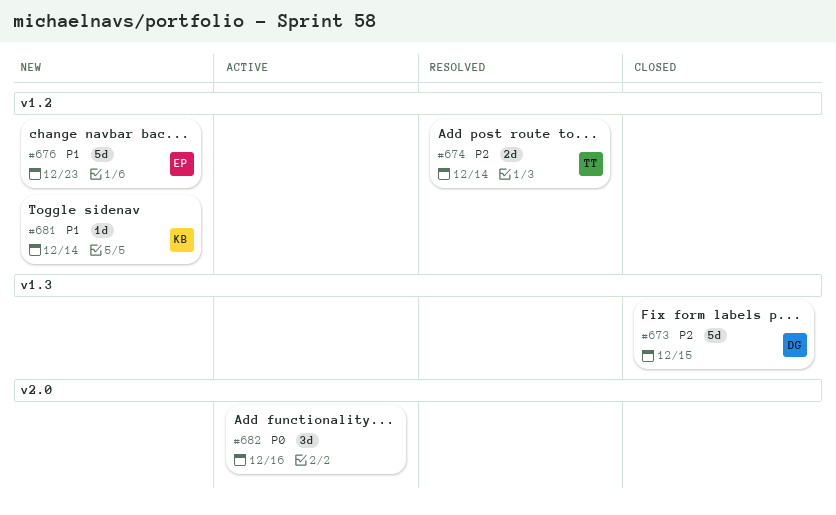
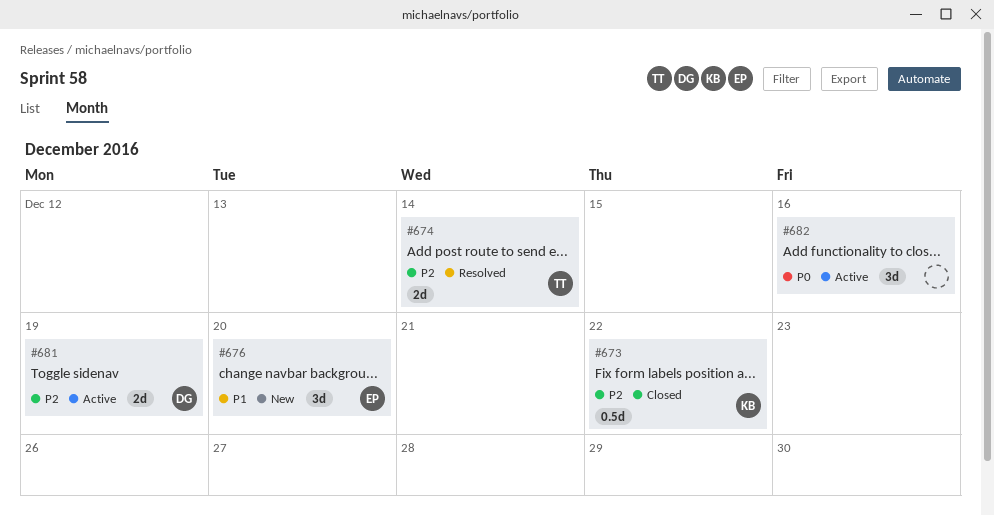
#673, owner: DG -> KB
#673, estimate: 5d -> 0.5d
#673, due: Dec 15 -> Dec 22
#676, estimate: 5d -> 3d
#676, due: Dec 23 -> Dec 20
#681, status: New -> Active
#681, owner: KB -> DG
#681, priority: P1 -> P2
#681, estimate: 1d -> 2d
#681, due: Dec 14 -> Dec 19

